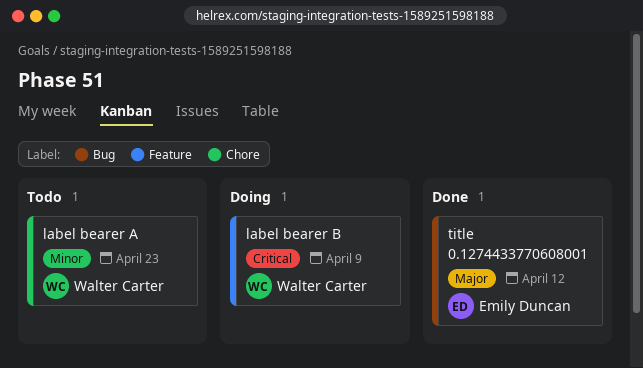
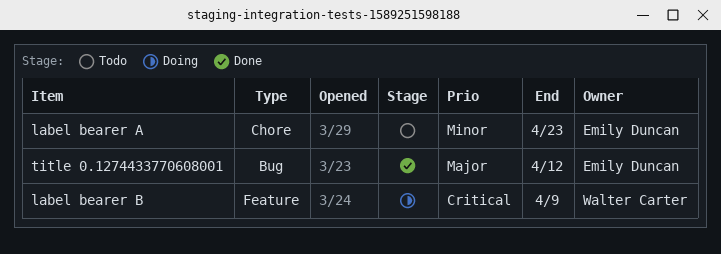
label bearer A, owner: Walter Carter -> Emily Duncan

